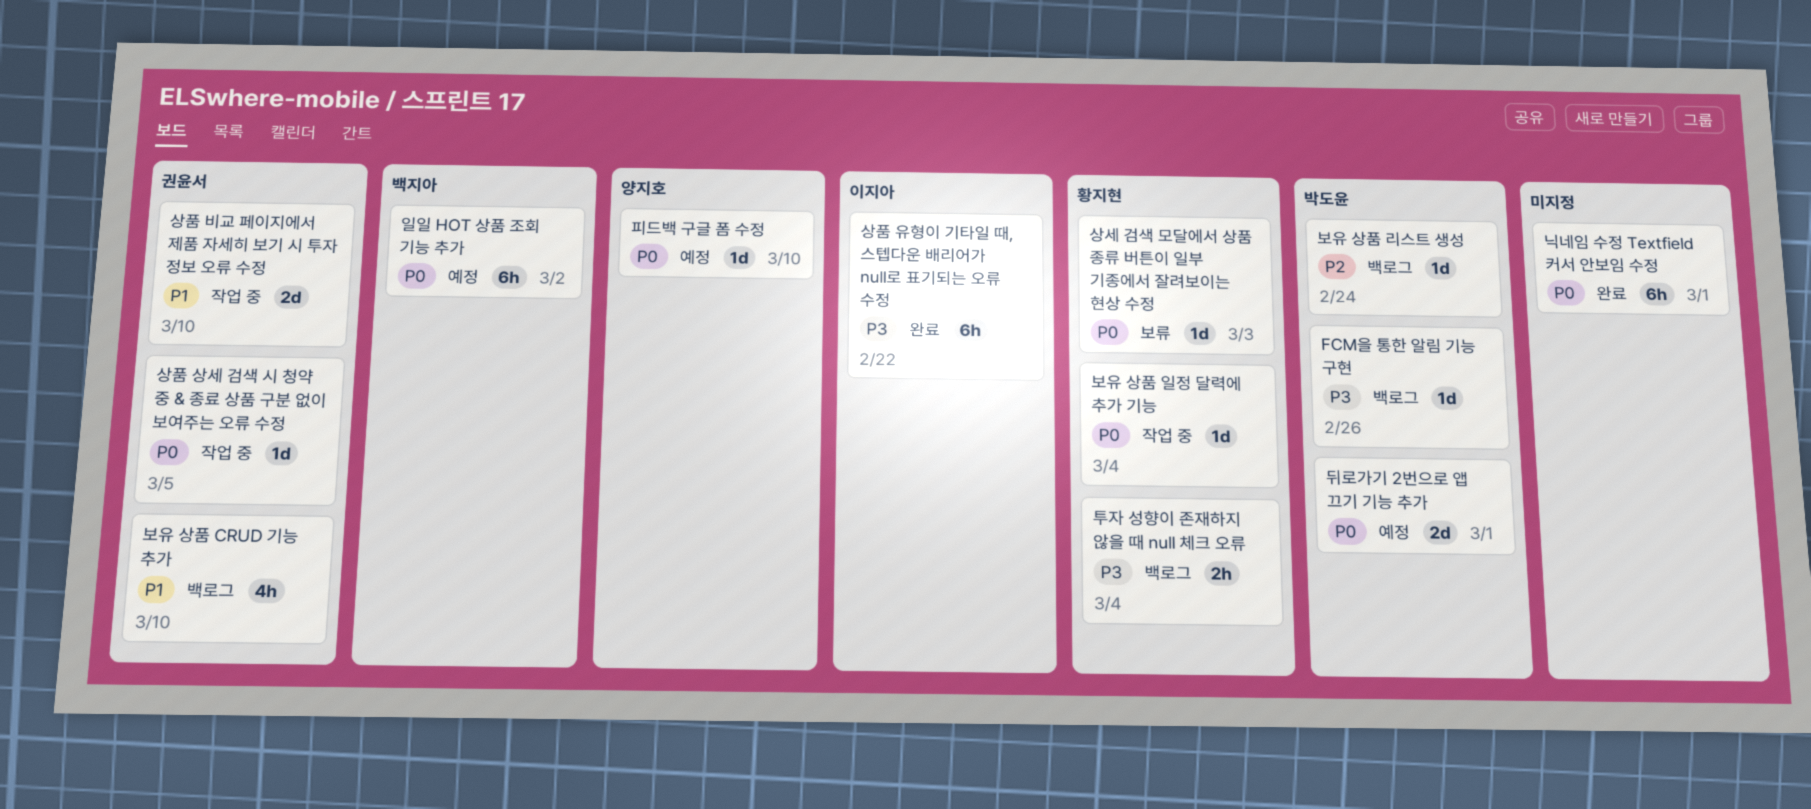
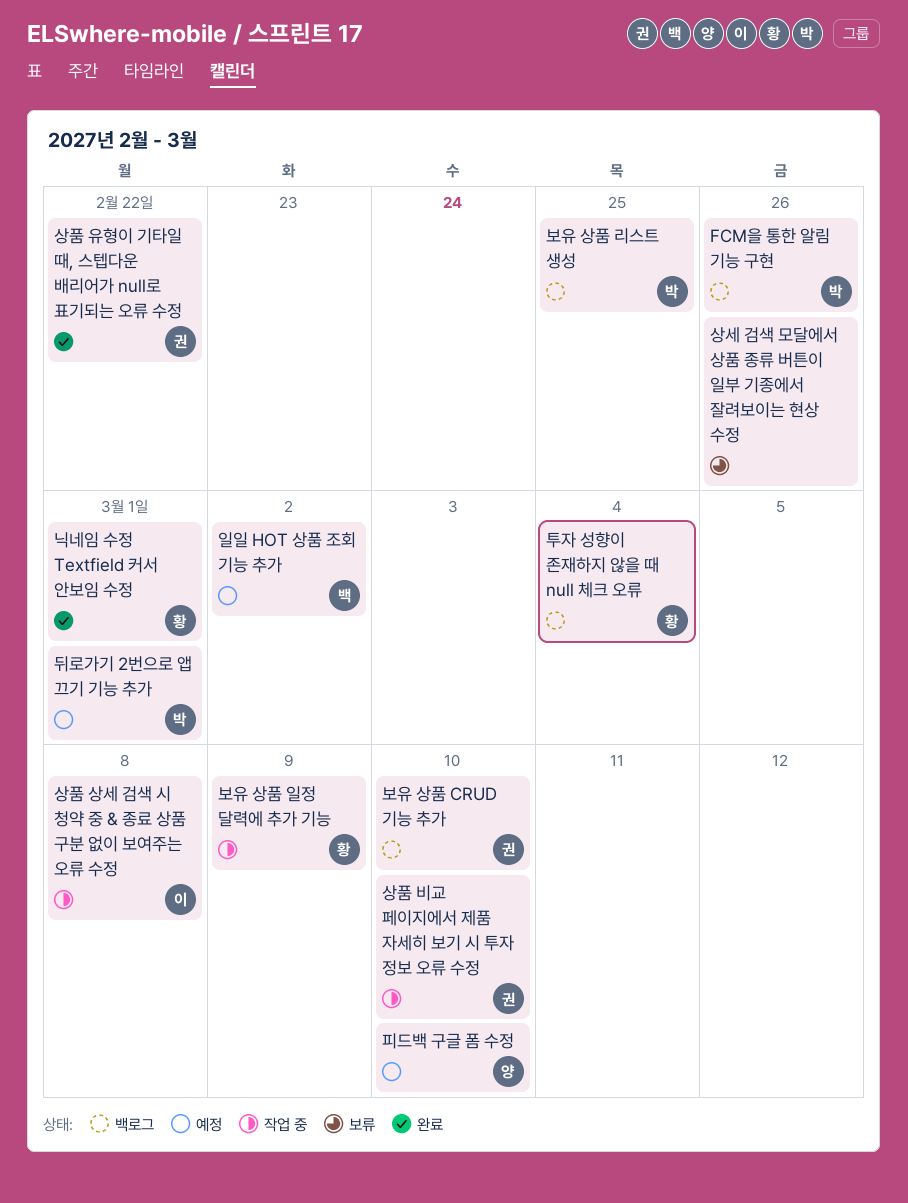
닉네임 수정 Textfield 커서 안보임 수정, owner: none -> 황지현
보유 상품 리스트 생성, due: Feb 24 -> Feb 25
보유 상품 일정 달력에 추가 기능, due: Mar 4 -> Mar 9
상세 검색 모달에서 상품 종류 버튼이 일부 기종에서 잘려보이는 현상 수정, owner: 황지현 -> none
상세 검색 모달에서 상품 종류 버튼이 일부 기종에서 잘려보이는 현상 수정, due: Mar 3 -> Feb 26
상품 상세 검색 시 청약 중 & 종료 상품 구분 없이 보여주는 오류 수정, owner: 권윤서 -> 이지아
상품 상세 검색 시 청약 중 & 종료 상품 구분 없이 보여주는 오류 수정, due: Mar 5 -> Mar 8
상품 유형이 기타일 때, 스텝다운 배리어가 null로 표기되는 오류 수정, owner: 이지아 -> 권윤서

